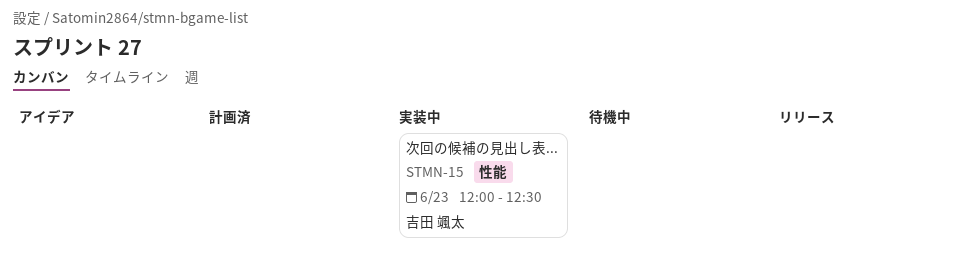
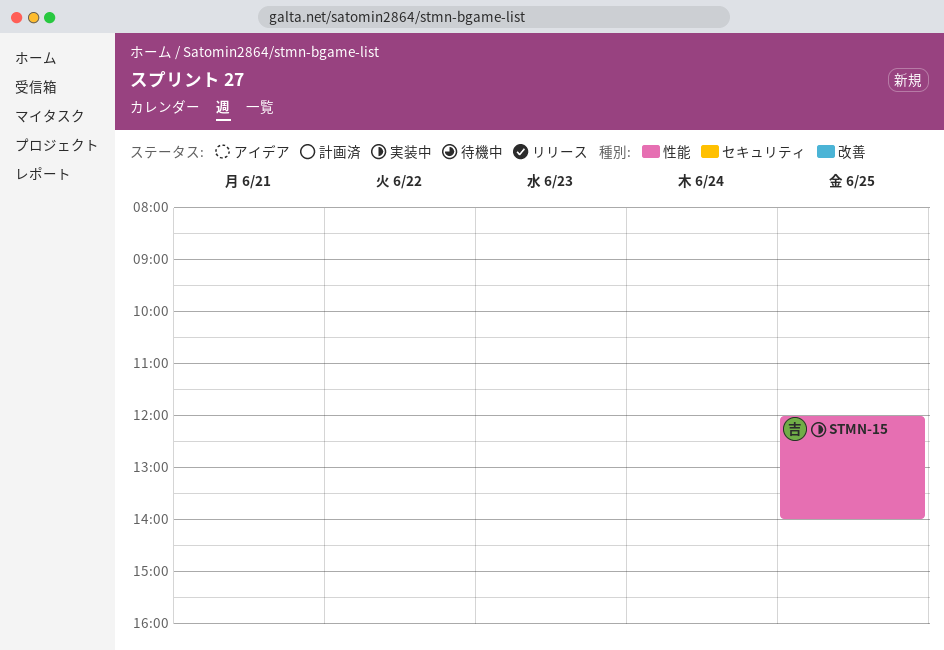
STMN-15, day: Jun 23 -> Jun 25
STMN-15, ends: 12:30 -> 14:00

